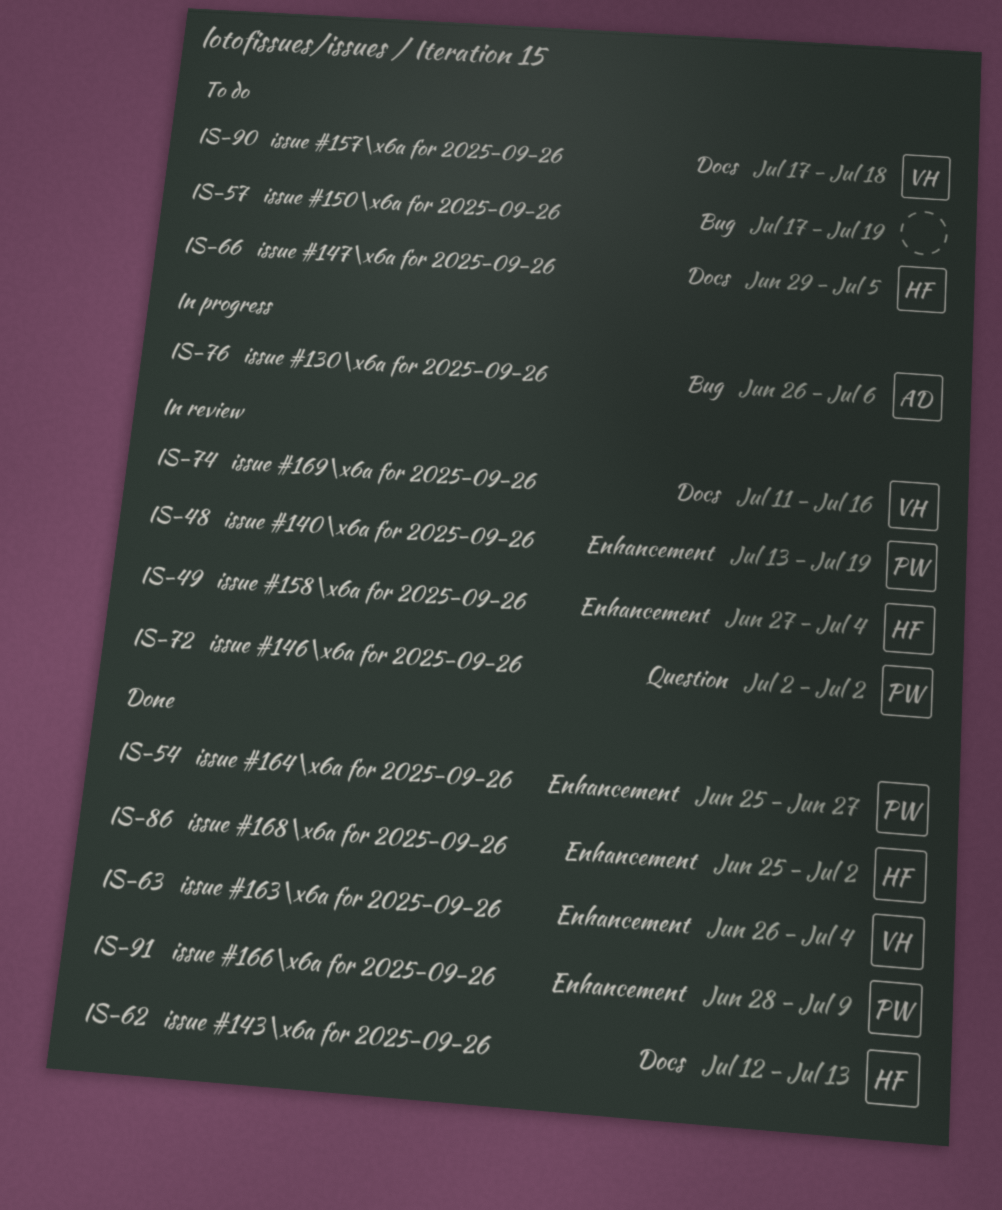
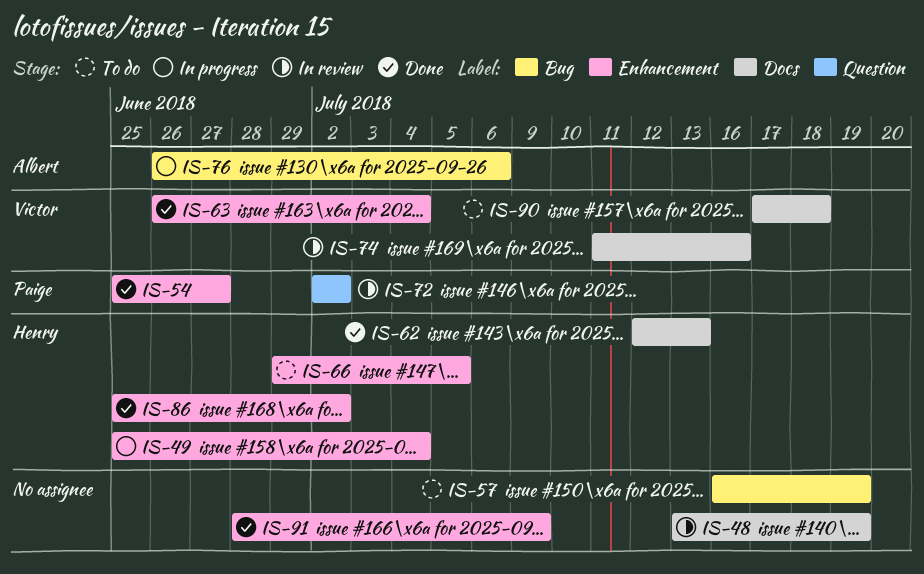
IS-48, owner: Paige -> none
IS-48, label: Enhancement -> Docs
IS-49, status: In review -> In progress
IS-49, start: Jun 27 -> Jun 25
IS-57, start: Jul 17 -> Jul 16
IS-66, label: Docs -> Enhancement
IS-91, owner: Paige -> none

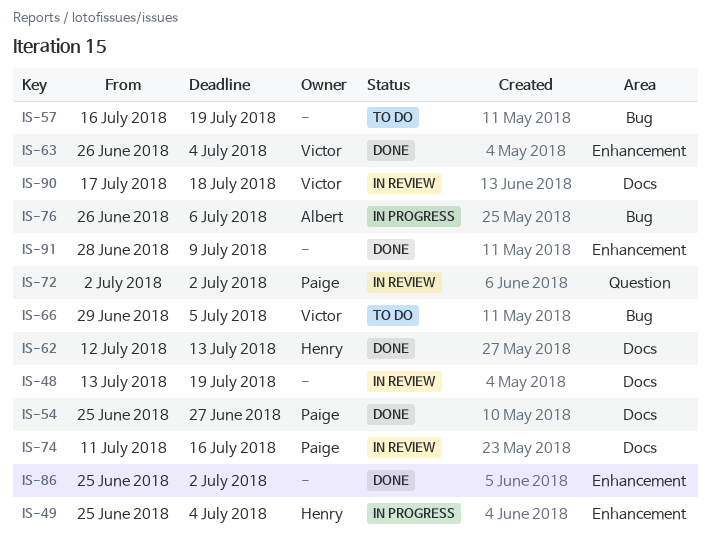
IS-54, label: Enhancement -> Docs
IS-66, owner: Henry -> Victor
IS-66, label: Enhancement -> Bug
IS-74, owner: Victor -> Paige
IS-86, owner: Henry -> none
IS-90, status: To do -> In review

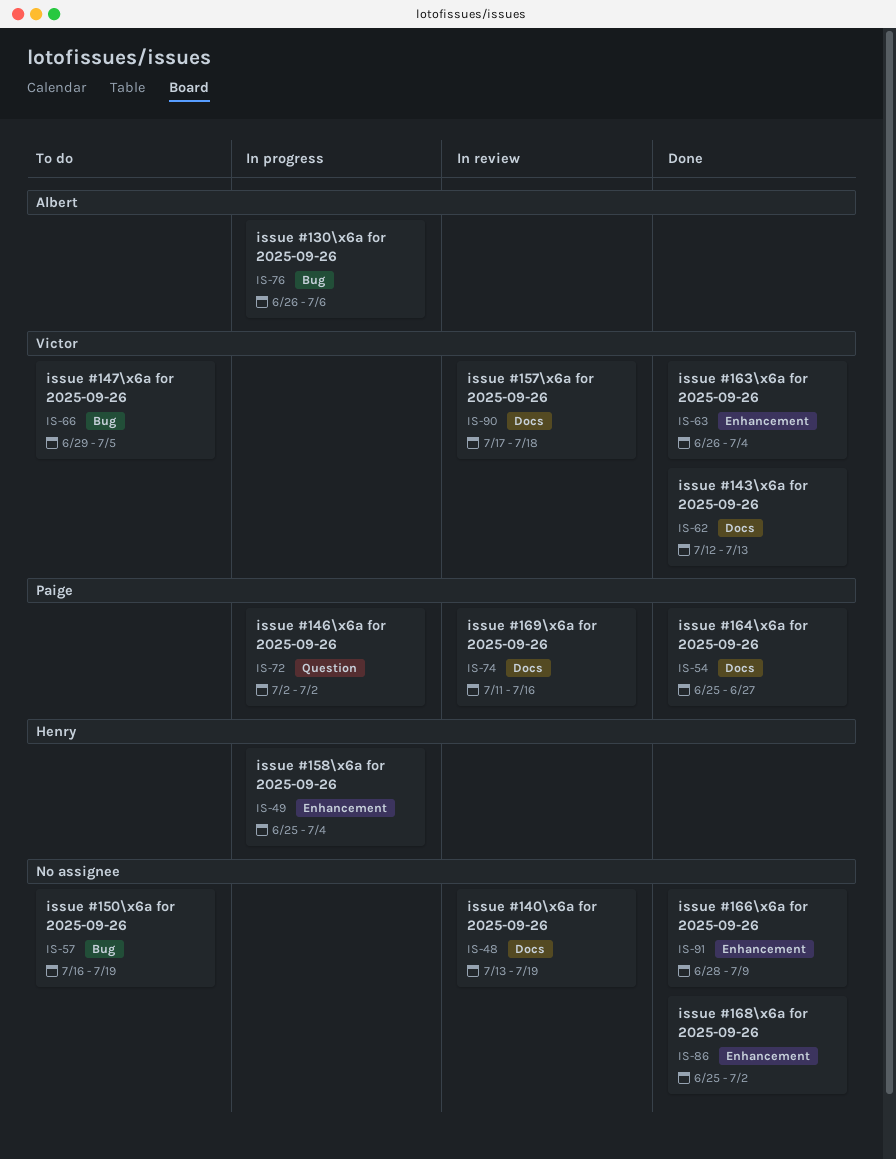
IS-62, owner: Henry -> Victor
IS-72, status: In review -> In progress

